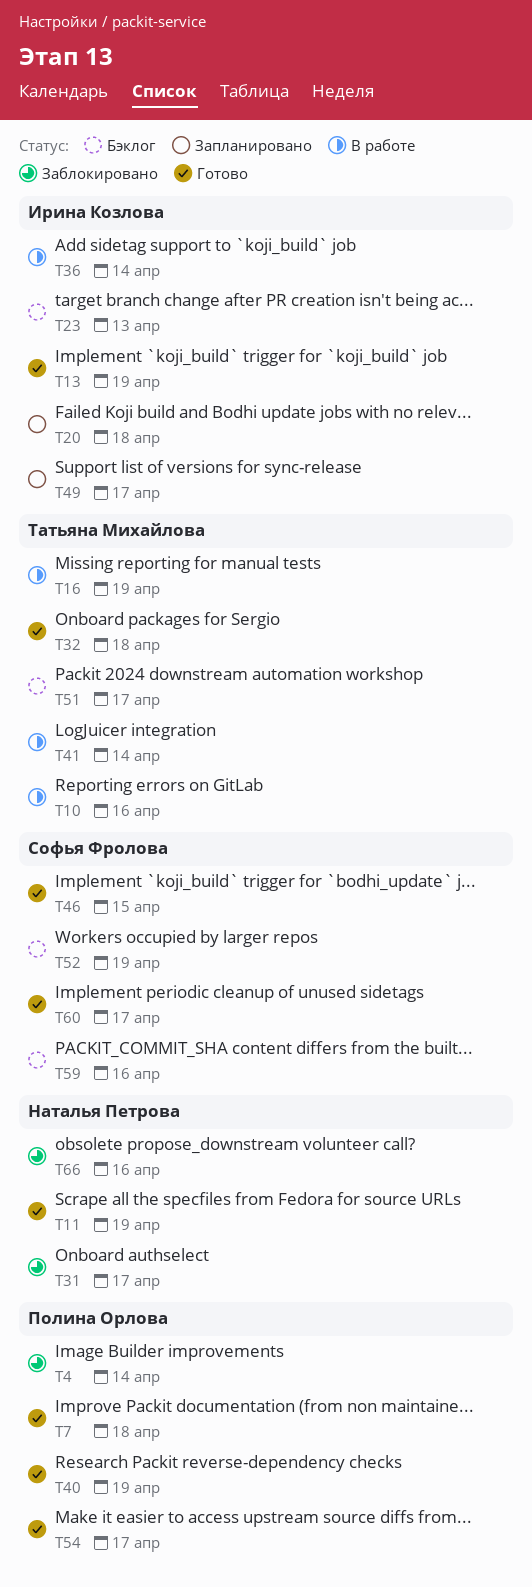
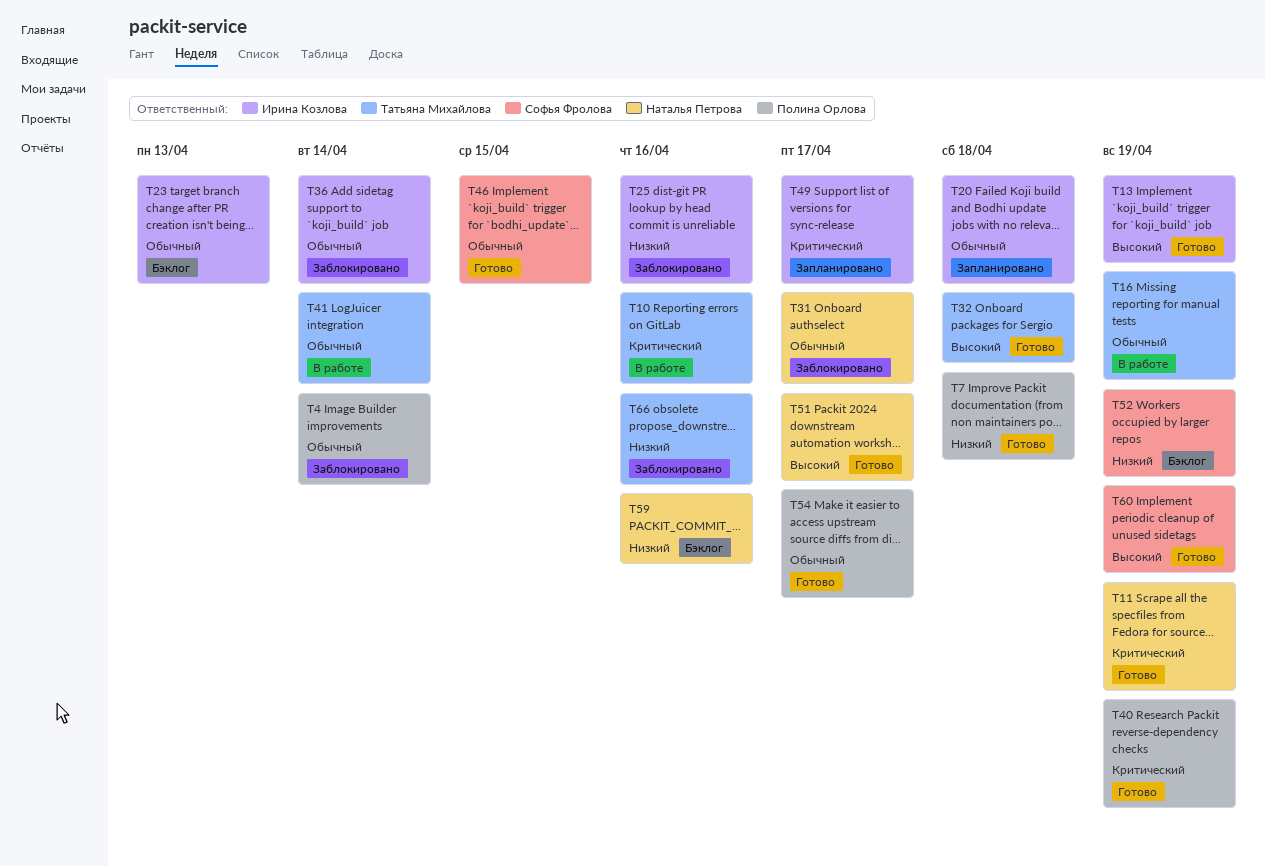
T25: none -> present
T36, status: В работе -> Заблокировано
T51, status: Бэклог -> Готово
T51, owner: Татьяна Михайлова -> Наталья Петрова
T59, owner: Софья Фролова -> Наталья Петрова
T60, due: Apr 17 -> Apr 19
T66, owner: Наталья Петрова -> Татьяна Михайлова

